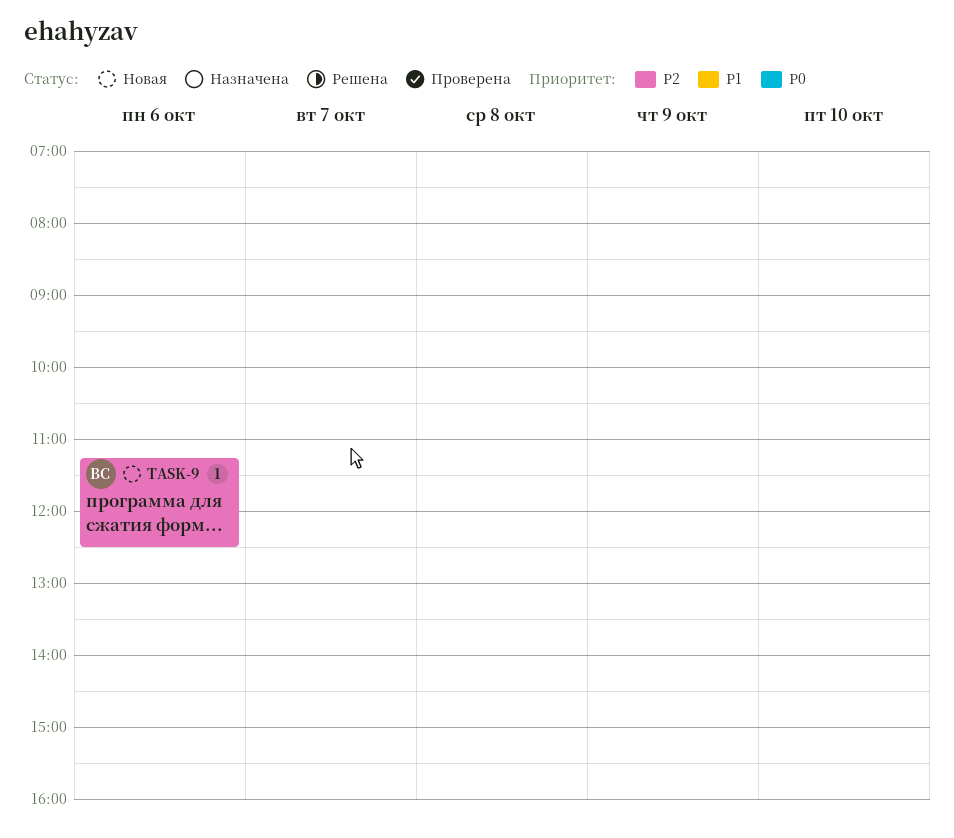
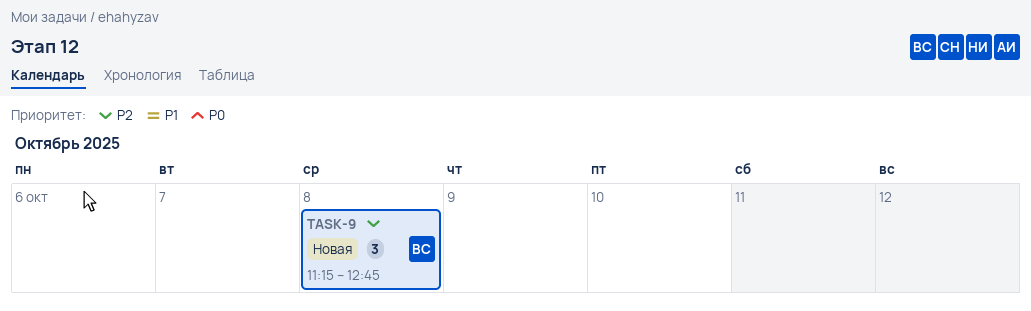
TASK-9, estimate: 1 -> 3
TASK-9, day: Oct 6 -> Oct 8
TASK-9, ends: 12:30 -> 12:45

